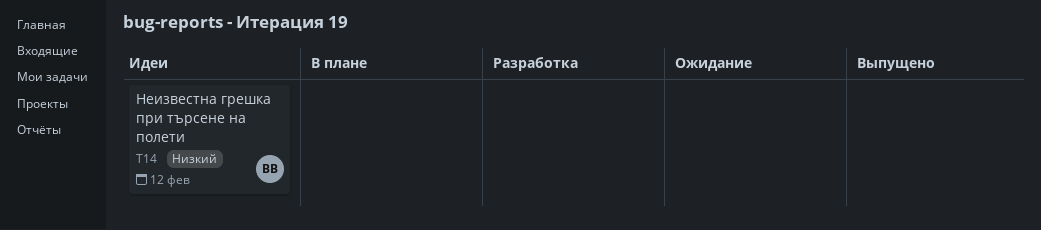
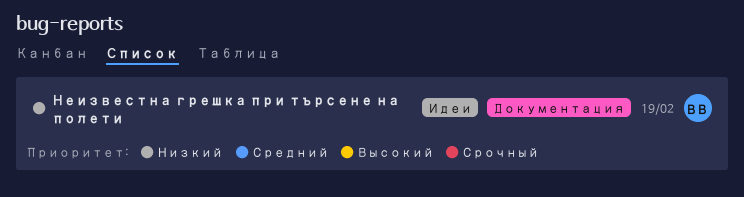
Неизвестна грешка при търсене на полети, due: Feb 12 -> Feb 19

